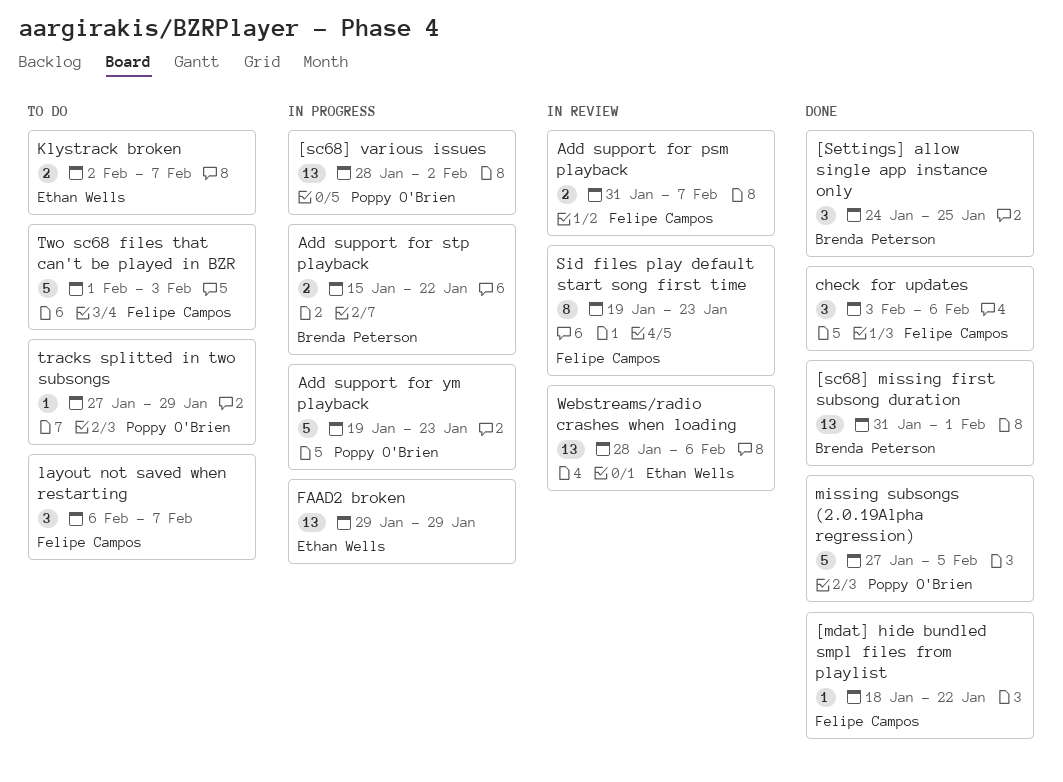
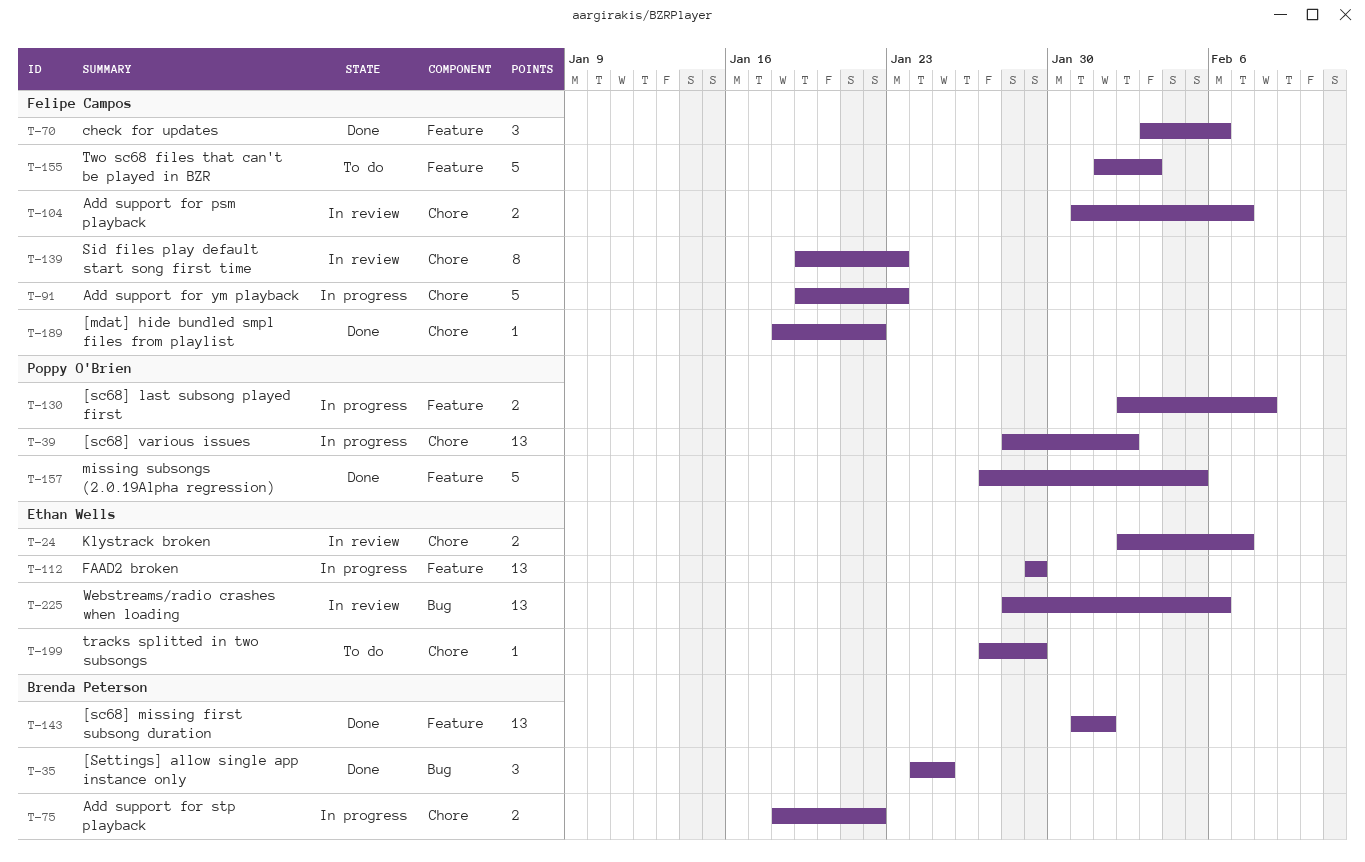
[sc68] last subsong played first: none -> present
Add support for stp playback, start: Jan 15 -> Jan 18
Add support for ym playback, owner: Poppy O'Brien -> Felipe Campos
Klystrack broken, status: To do -> In review
layout not saved when restarting: present -> none
tracks splitted in two subsongs, owner: Poppy O'Brien -> Ethan Wells

